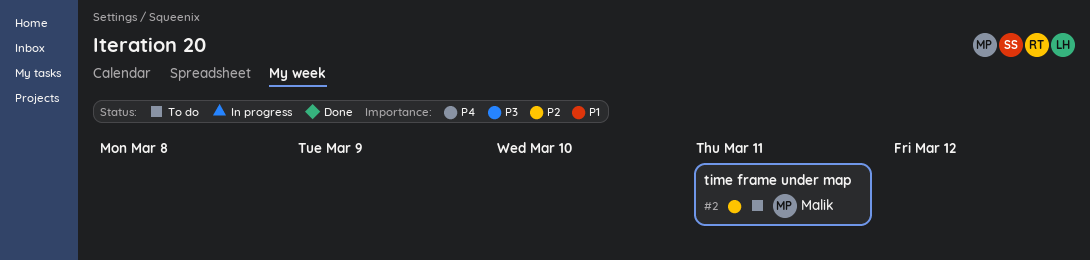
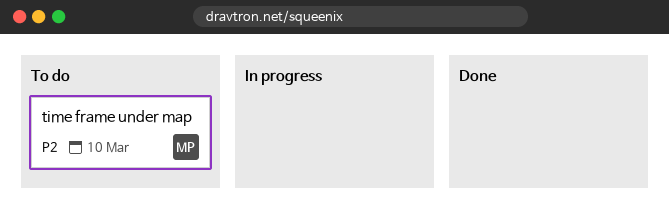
time frame under map, due: Mar 11 -> Mar 10

